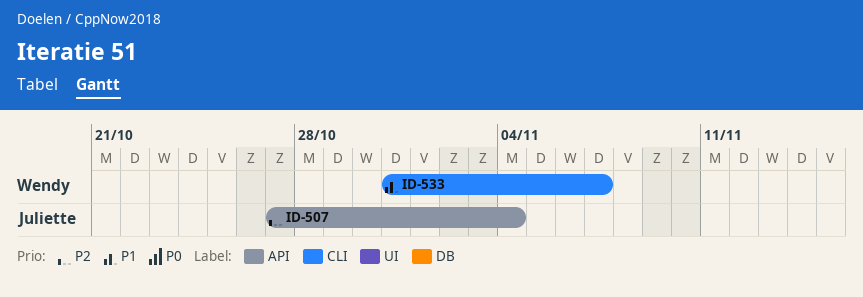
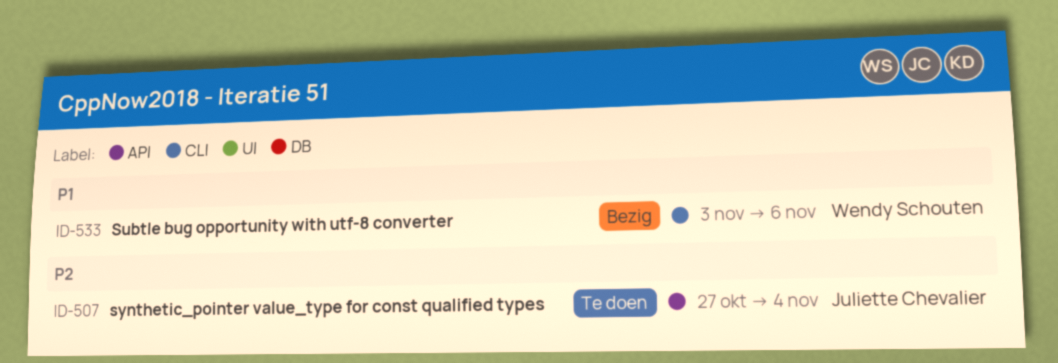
ID-533, start: Oct 31 -> Nov 3
ID-533, due: Nov 7 -> Nov 6

